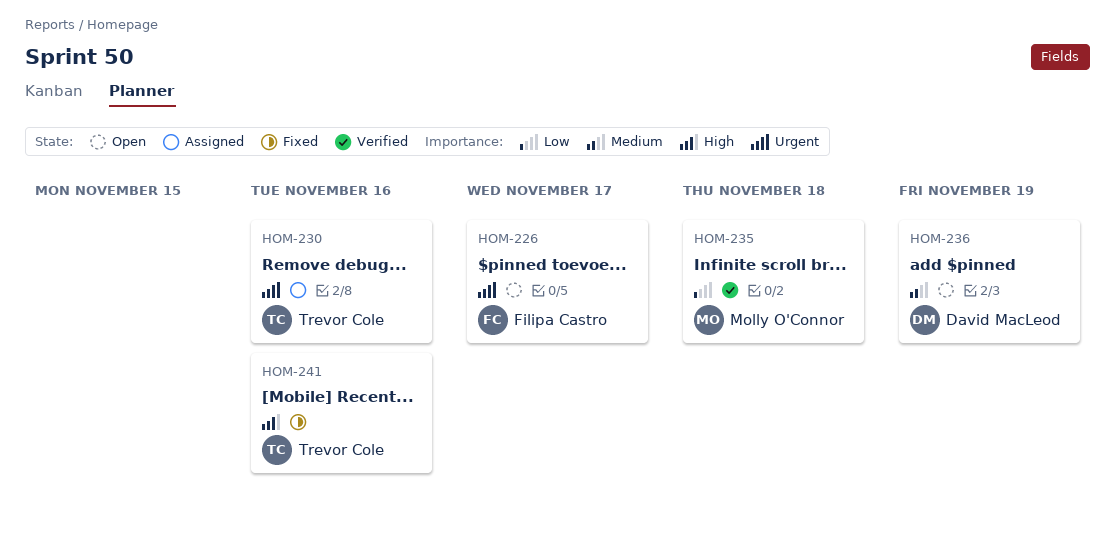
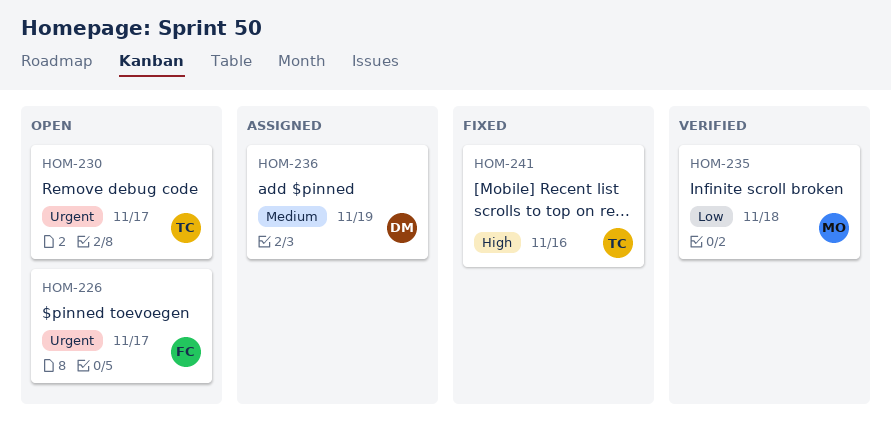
HOM-230, status: Assigned -> Open
HOM-230, due: Nov 16 -> Nov 17
HOM-236, status: Open -> Assigned

